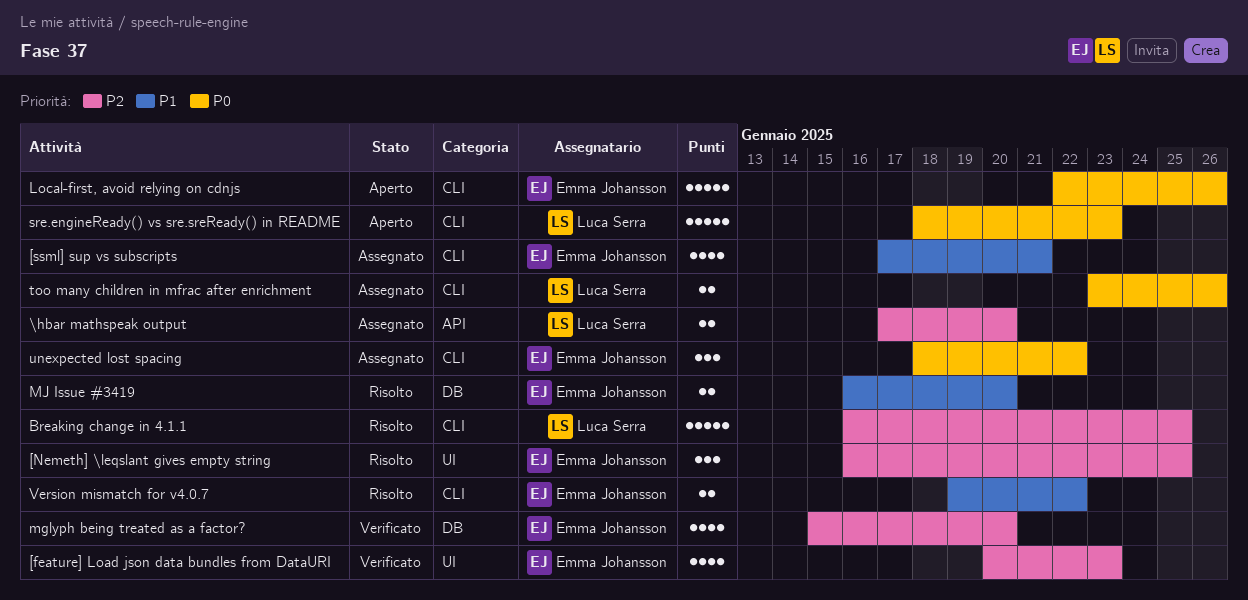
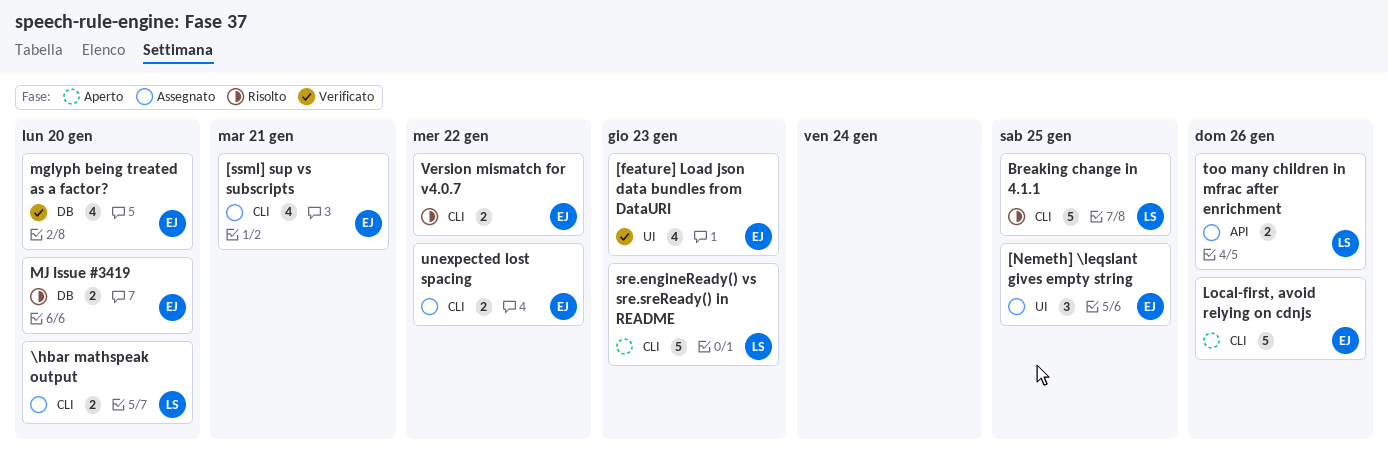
[Nemeth] \leqslant gives empty string, status: Risolto -> Assegnato
\hbar mathspeak output, label: API -> CLI
too many children in mfrac after enrichment, label: CLI -> API
unexpected lost spacing, estimate: 3 -> 2

